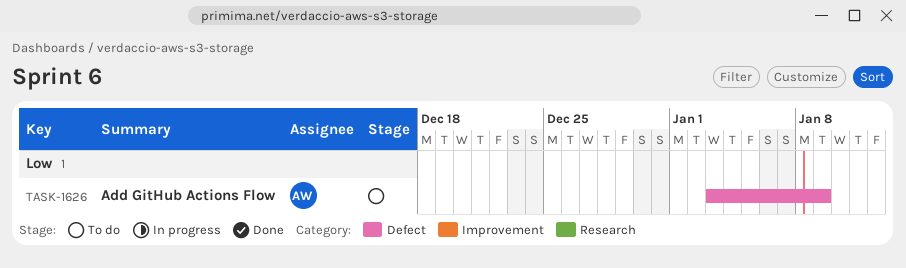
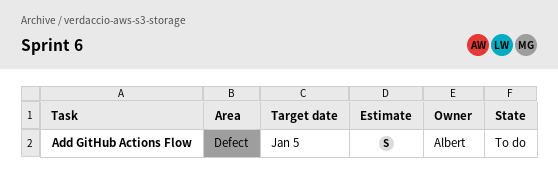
Add GitHub Actions Flow, due: Jan 9 -> Jan 5

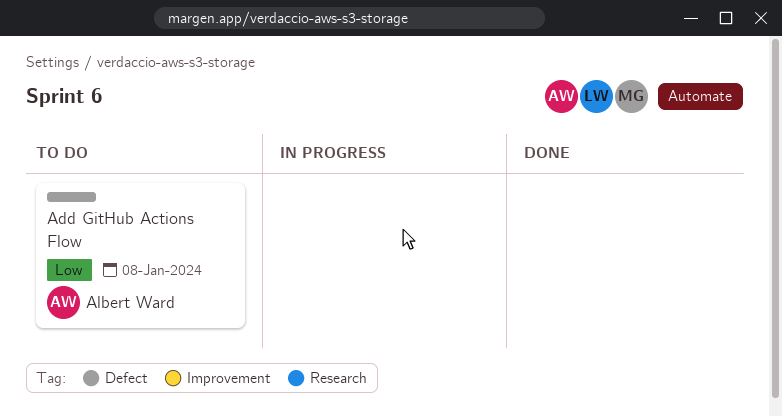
Add GitHub Actions Flow, due: Jan 5 -> Jan 8

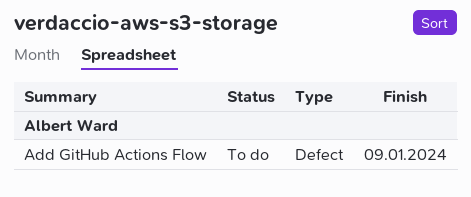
Add GitHub Actions Flow, due: Jan 8 -> Jan 9

